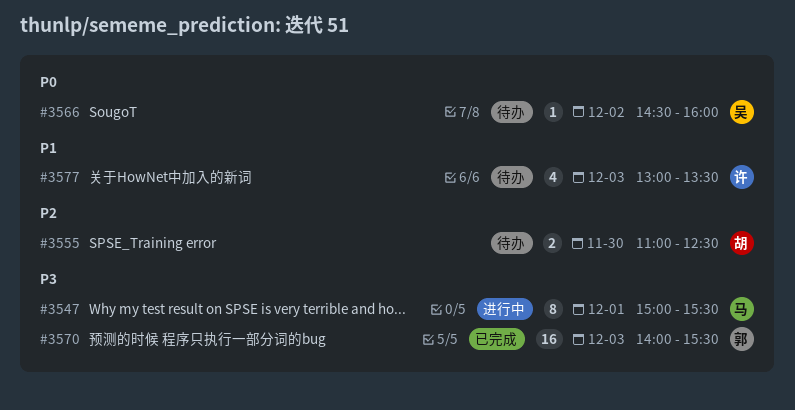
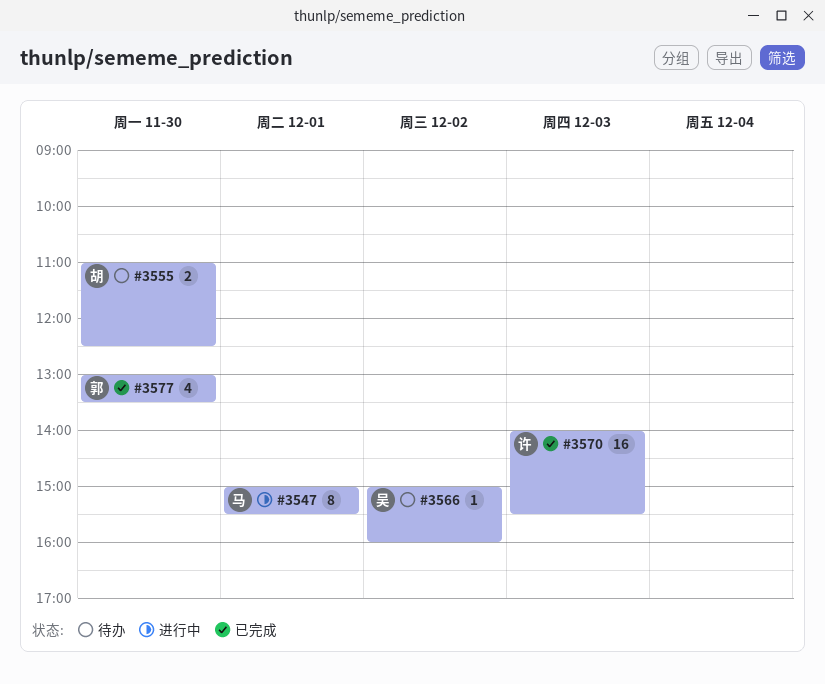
#3566, begins: 14:30 -> 15:00
#3570, owner: 郭 -> 许
#3577, status: 待办 -> 已完成
#3577, owner: 许 -> 郭
#3577, day: Dec 3 -> Nov 30

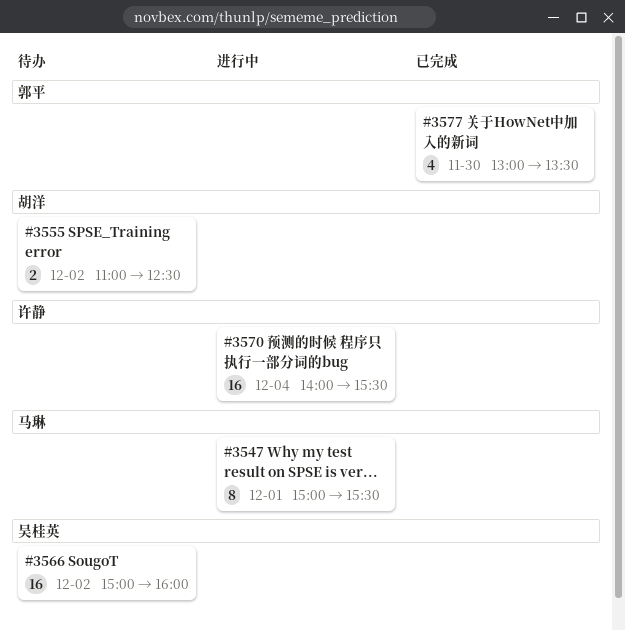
#3555, day: Nov 30 -> Dec 2
#3566, estimate: 1 -> 16
#3570, status: 已完成 -> 进行中
#3570, day: Dec 3 -> Dec 4

